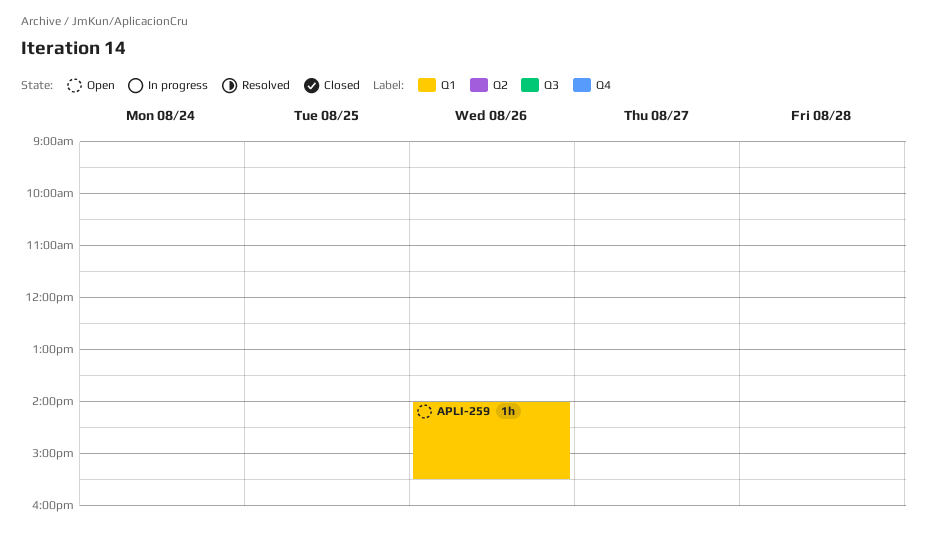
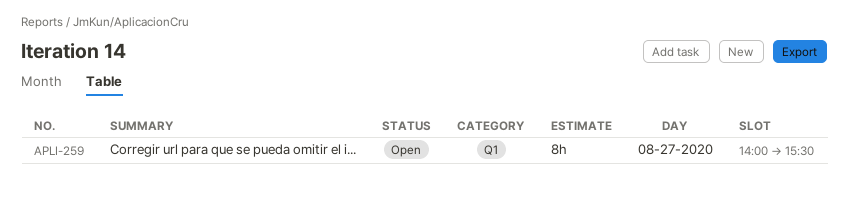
APLI-259, estimate: 1h -> 8h
APLI-259, day: Aug 26 -> Aug 27

